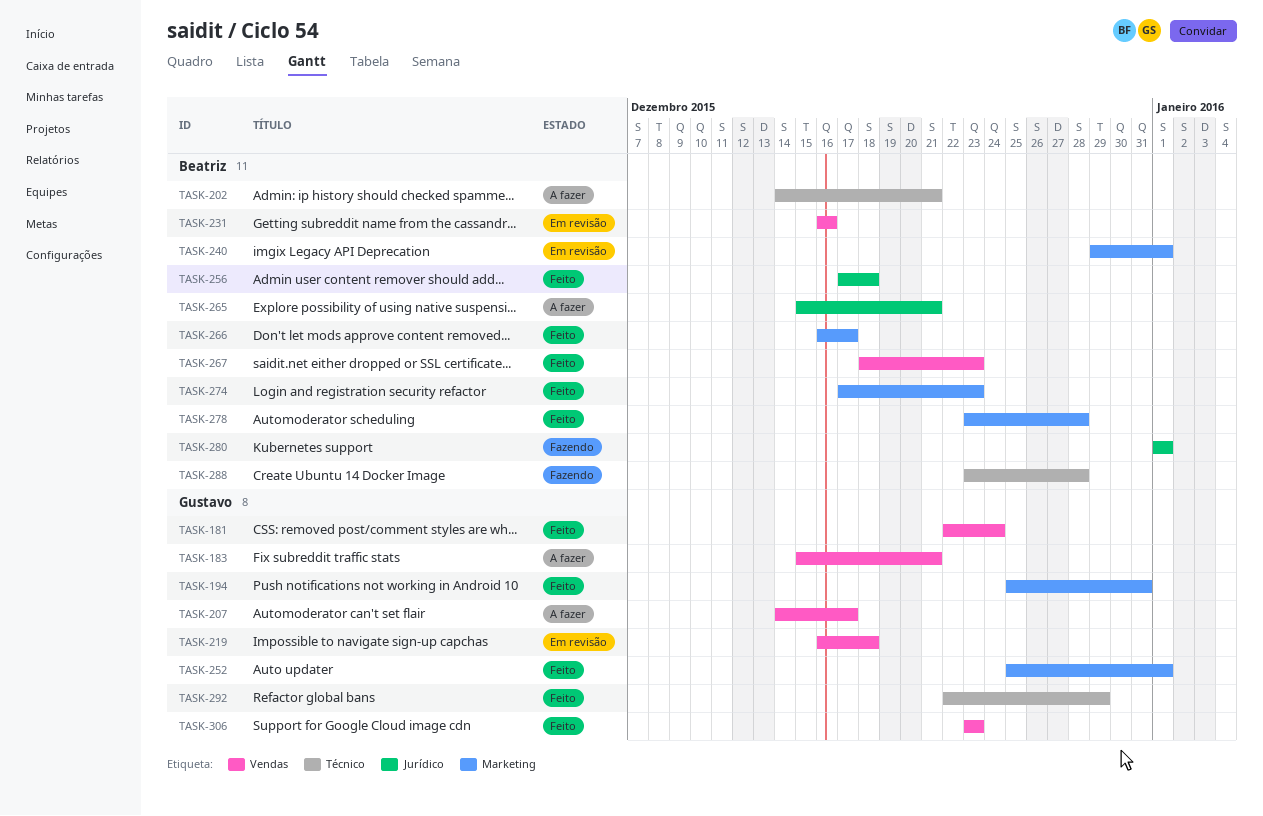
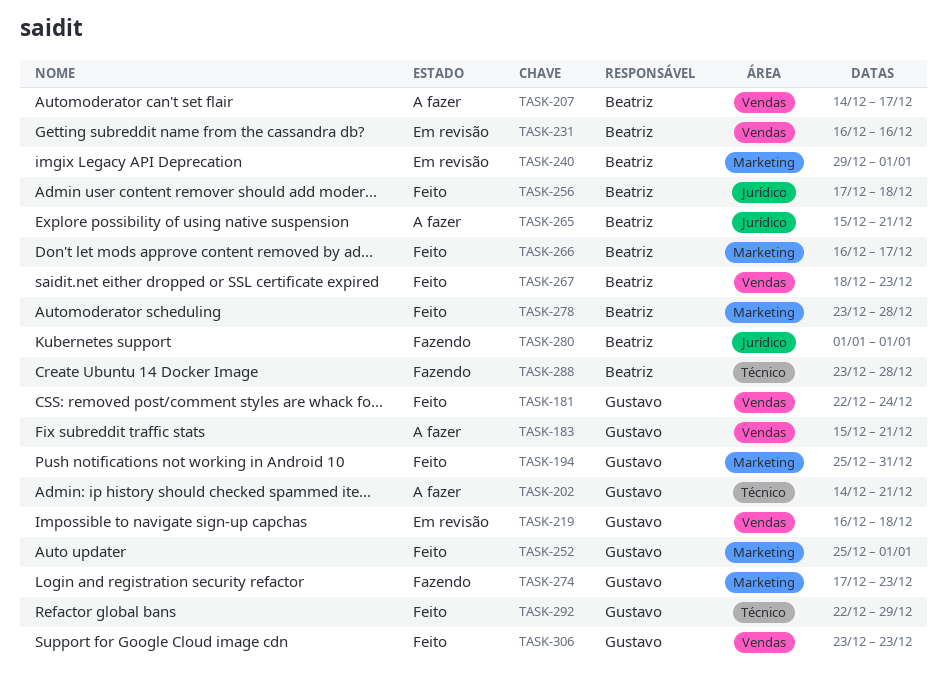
TASK-202, owner: Beatriz -> Gustavo
TASK-207, owner: Gustavo -> Beatriz
TASK-274, status: Feito -> Fazendo
TASK-274, owner: Beatriz -> Gustavo

